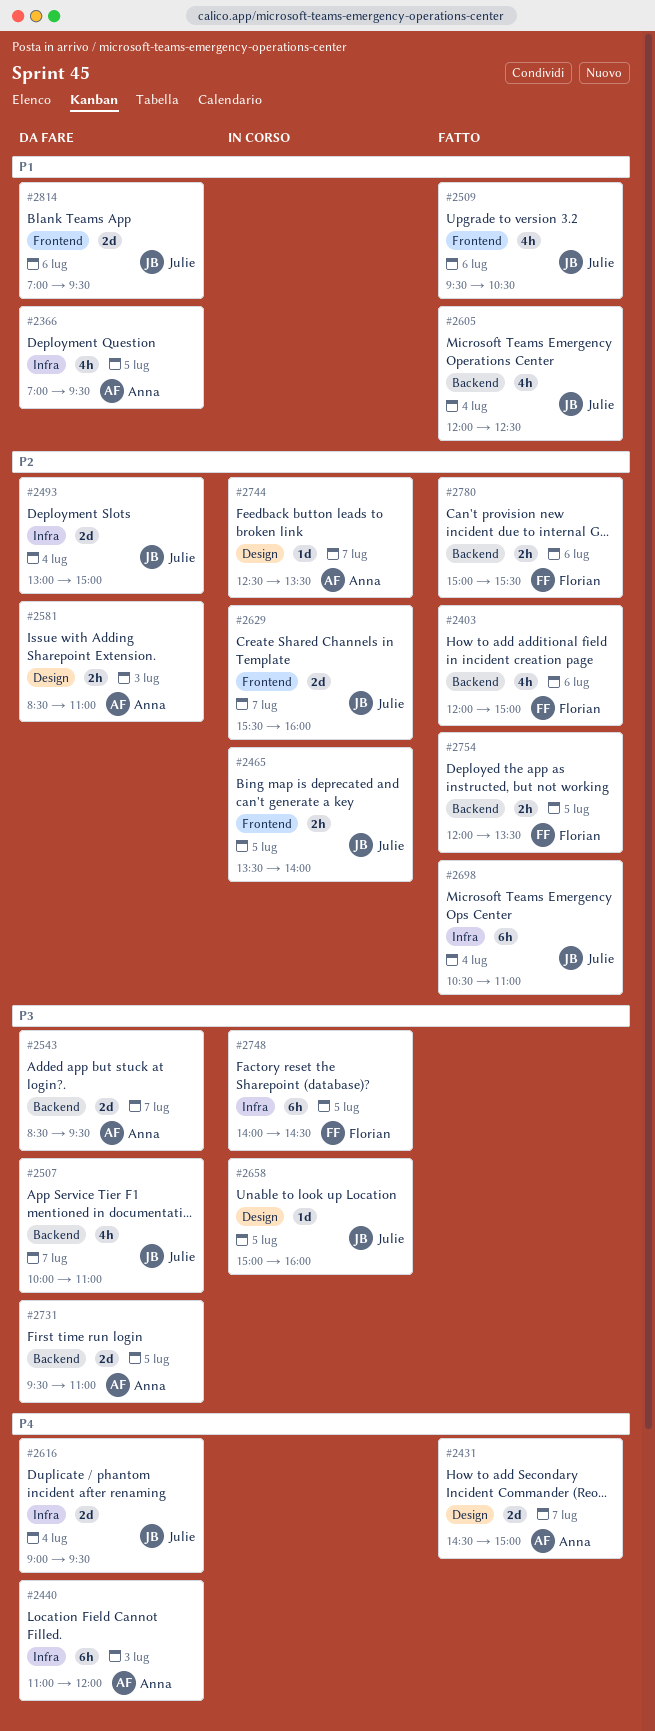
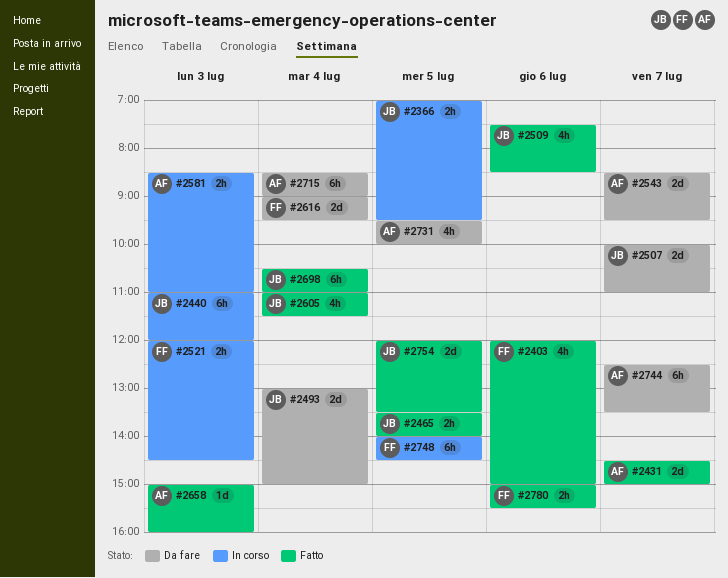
#2366, status: Da fare -> In corso
#2366, owner: Anna -> Julie
#2366, estimate: 4h -> 2h
#2440, status: Da fare -> In corso
#2440, owner: Anna -> Julie
#2465, status: In corso -> Fatto
#2507, estimate: 4h -> 2d
#2509, begins: 09:30 -> 07:30
#2509, ends: 10:30 -> 08:30
#2521: none -> present
#2581, status: Da fare -> In corso
#2605, begins: 12:00 -> 11:00
#2605, ends: 12:30 -> 11:30
#2616, owner: Julie -> Florian
#2629: present -> none
#2658, status: In corso -> Fatto
#2658, owner: Julie -> Anna
#2658, day: Jul 5 -> Jul 3
#2715: none -> present
#2731, estimate: 2d -> 4h
#2731, ends: 11:00 -> 10:00
#2744, status: In corso -> Da fare
#2744, estimate: 1d -> 6h
#2754, owner: Florian -> Julie
#2754, estimate: 2h -> 2d
#2814: present -> none

